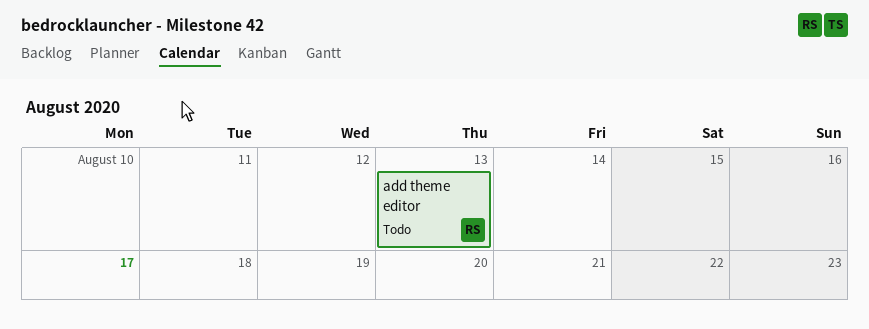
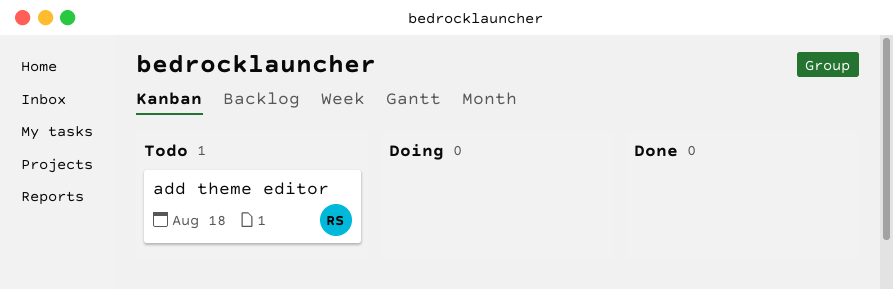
add theme editor, due: Aug 13 -> Aug 18

